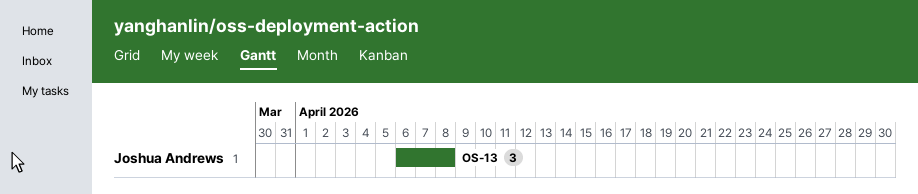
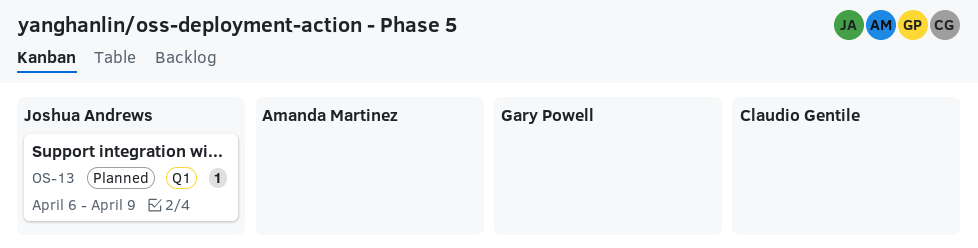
OS-13, estimate: 3 -> 1
OS-13, due: Apr 8 -> Apr 9

